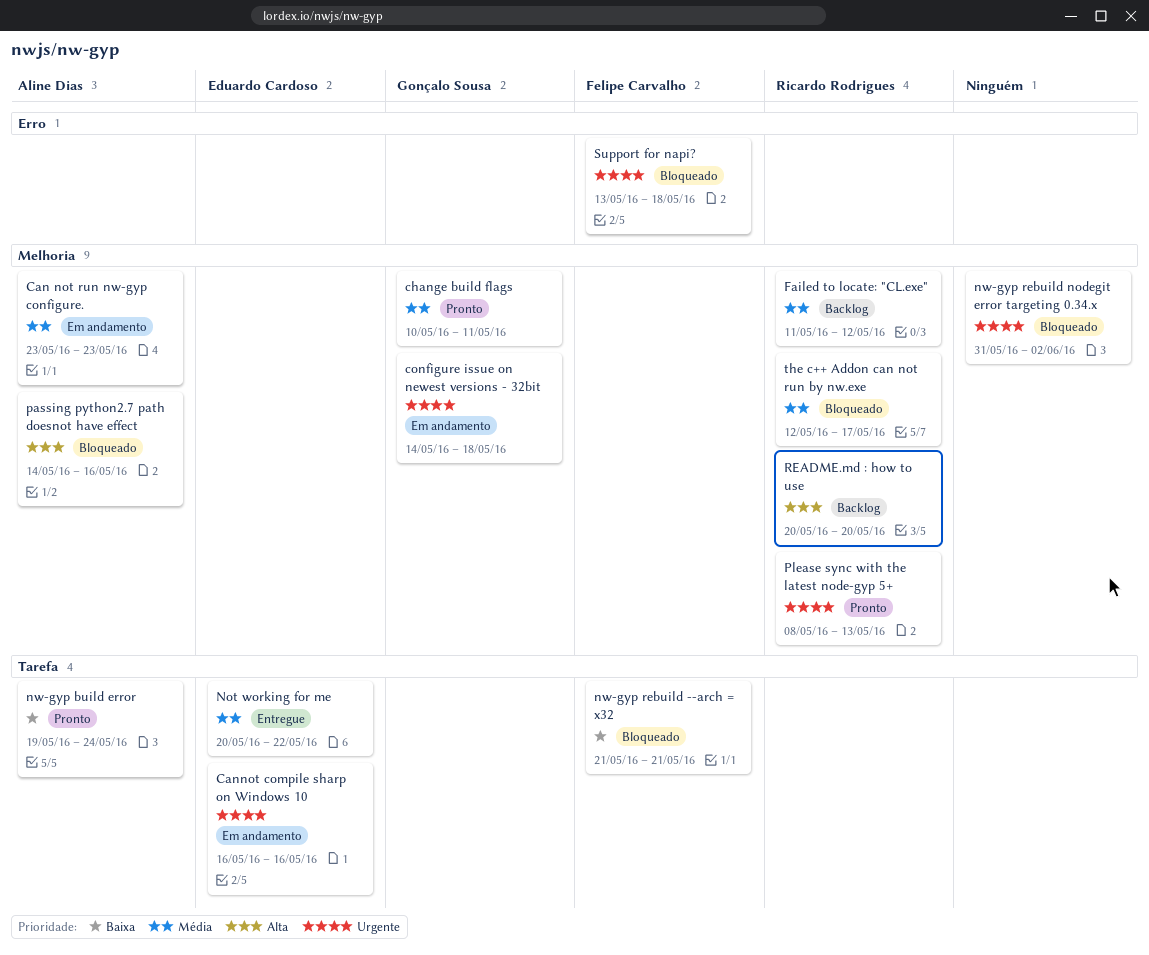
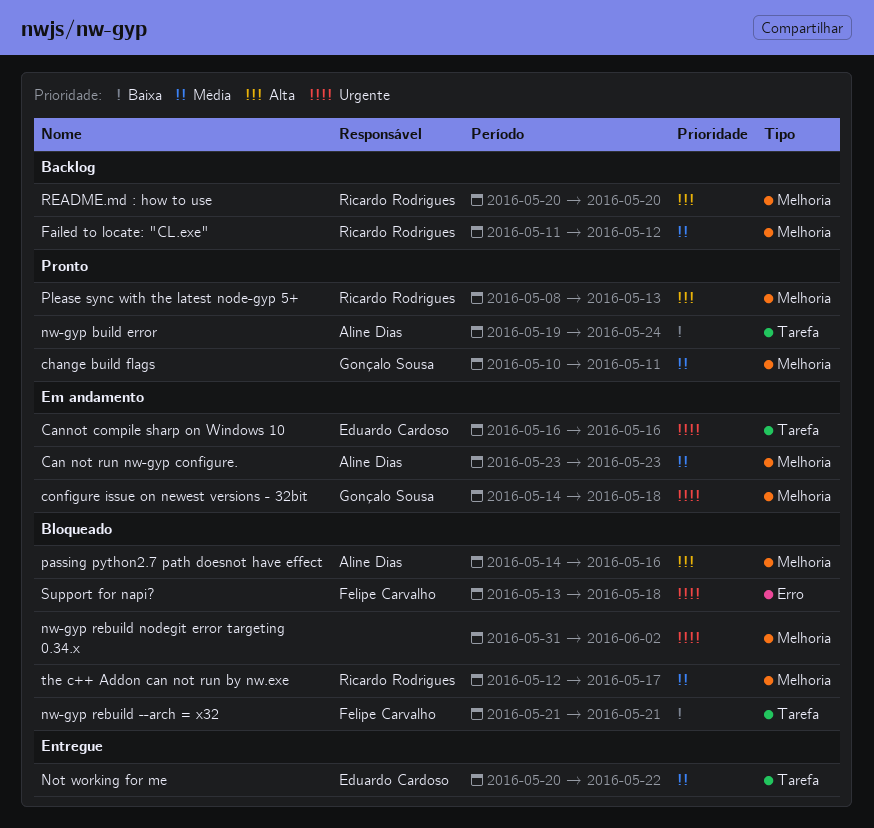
Please sync with the latest node-gyp 5+, priority: Urgente -> Alta

